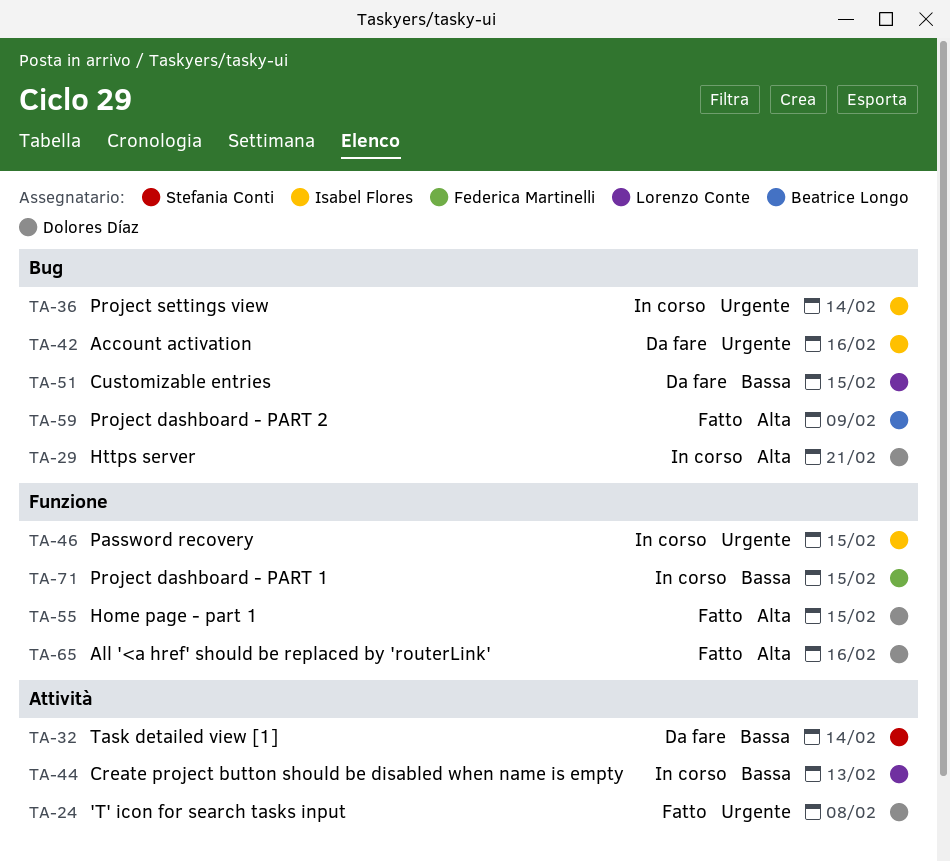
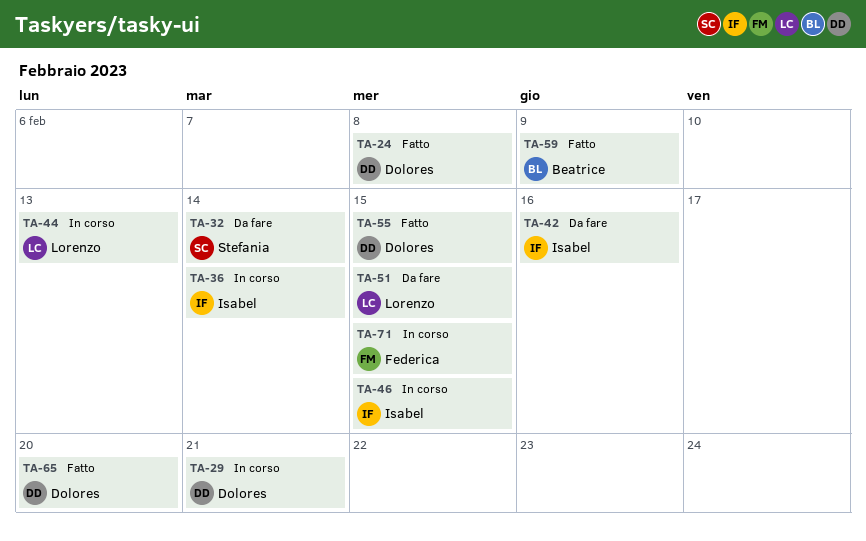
TA-65, due: Feb 16 -> Feb 20

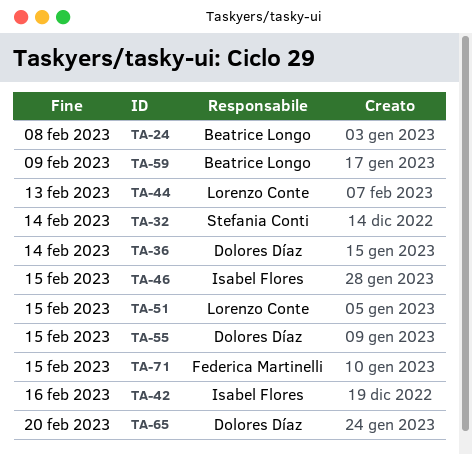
TA-24, owner: Dolores Díaz -> Beatrice Longo
TA-29: present -> none
TA-36, owner: Isabel Flores -> Dolores Díaz

